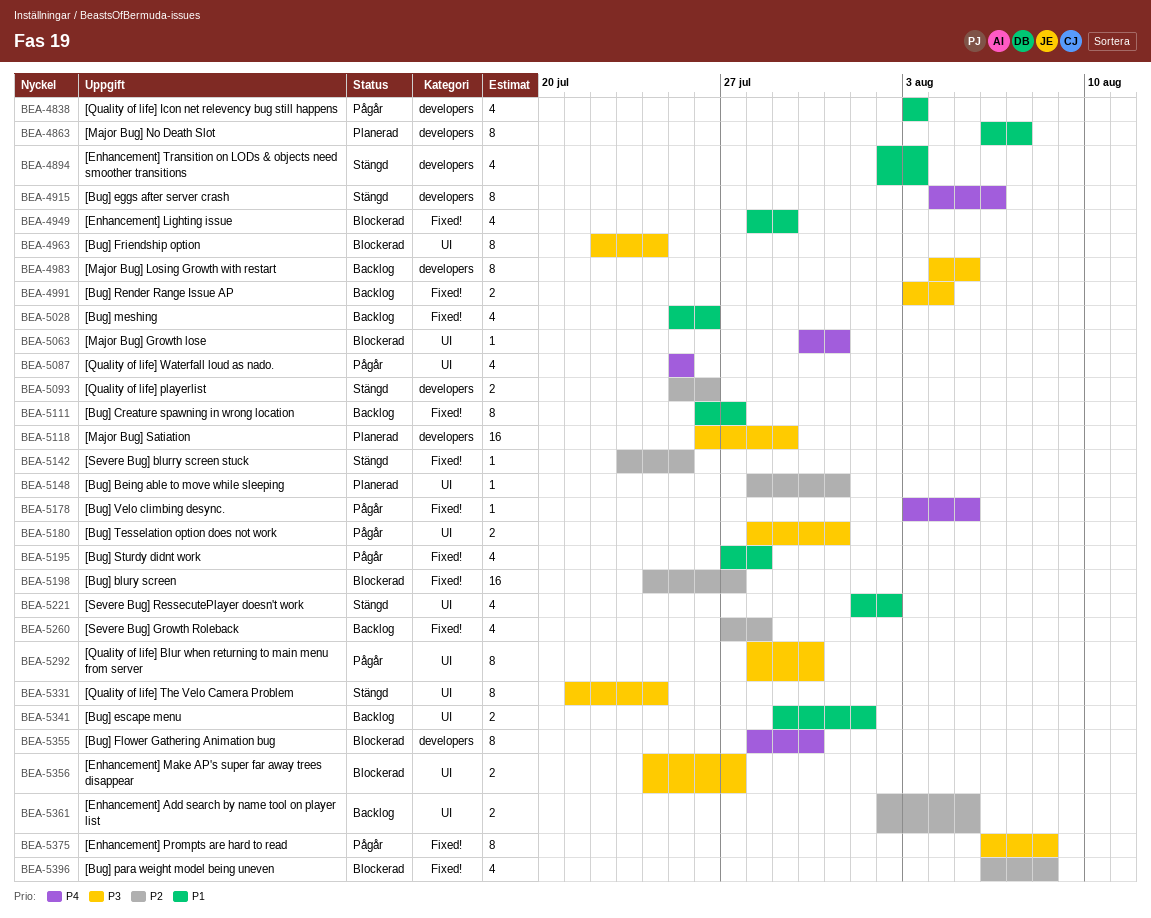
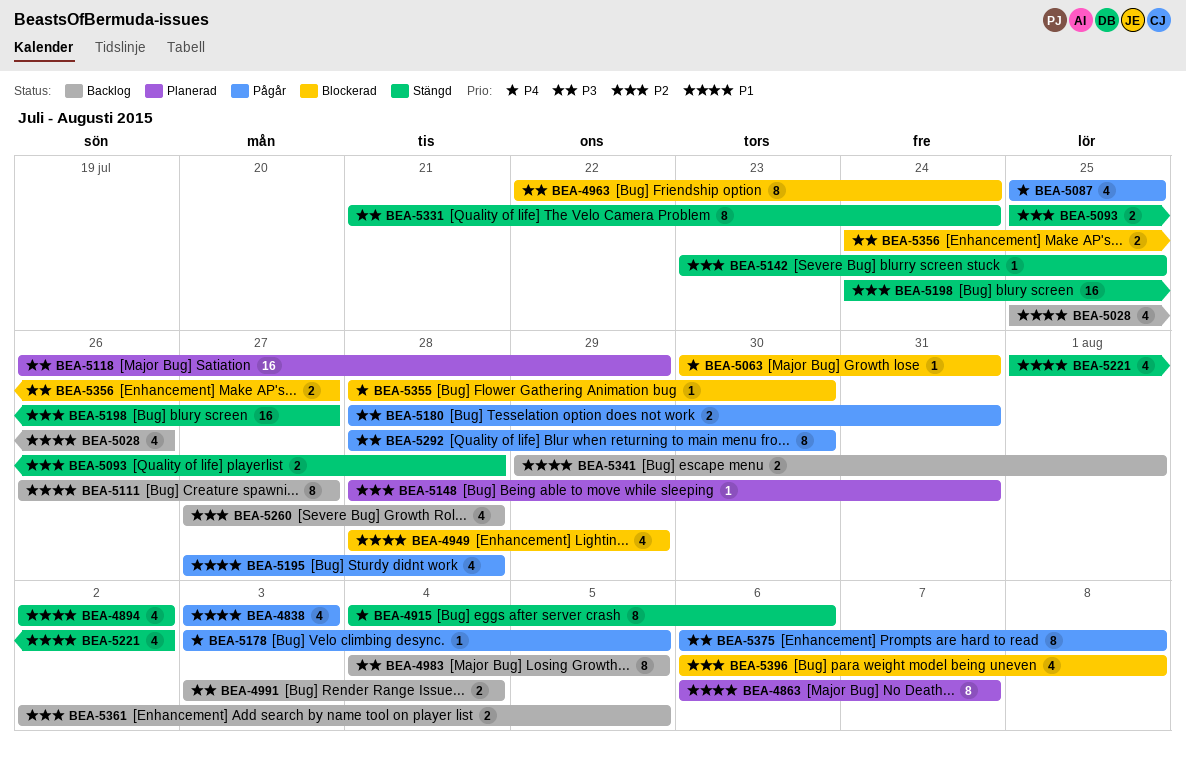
BEA-4894, due: Aug 3 -> Aug 2
BEA-5093, due: Jul 26 -> Jul 28
BEA-5198, status: Blockerad -> Stängd
BEA-5355, estimate: 8 -> 1

